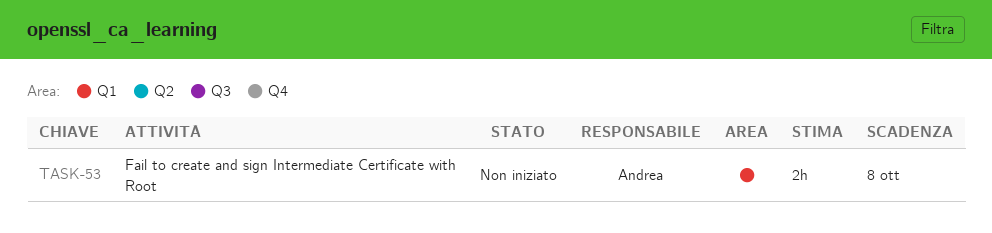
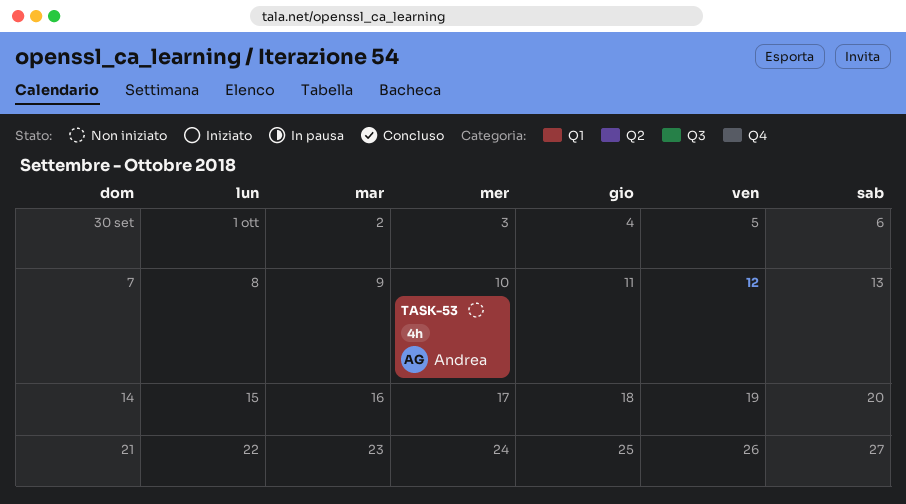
TASK-53, estimate: 2h -> 4h
TASK-53, due: Oct 8 -> Oct 10

